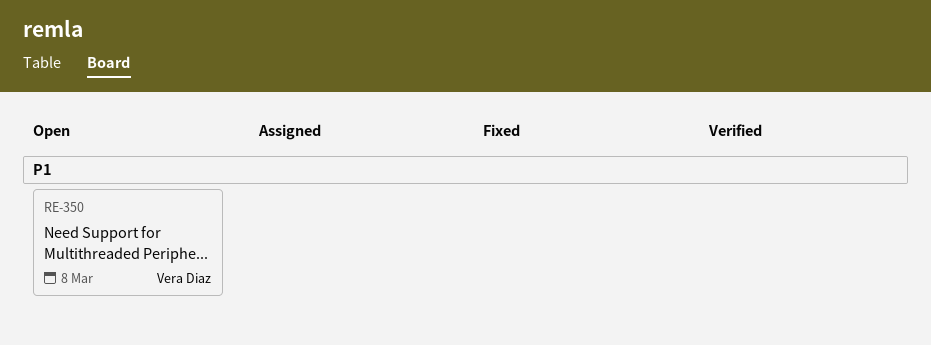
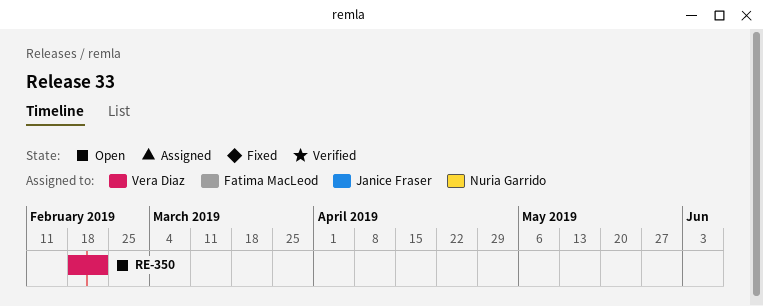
RE-350, due: Mar 8 -> Feb 22

